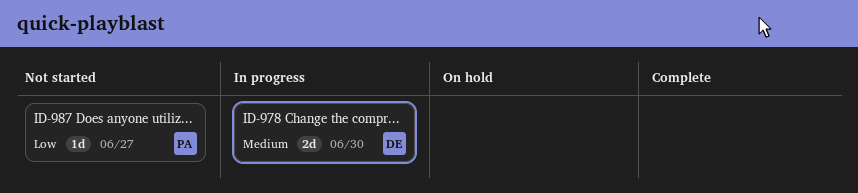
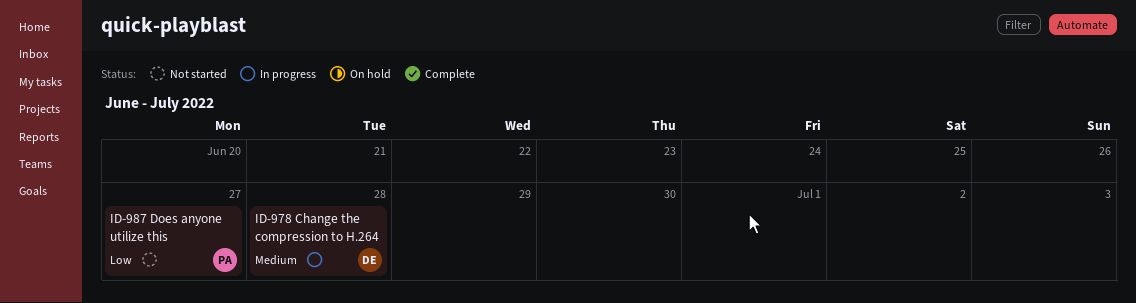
ID-978, due: Jun 30 -> Jun 28

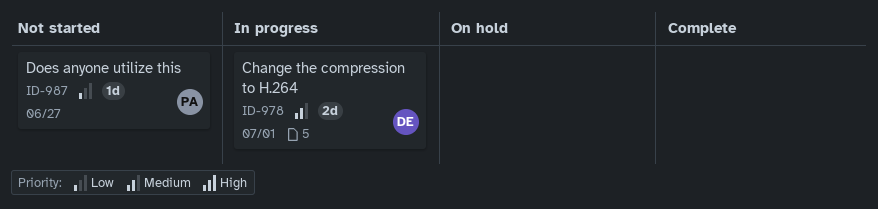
ID-978, due: Jun 28 -> Jul 1

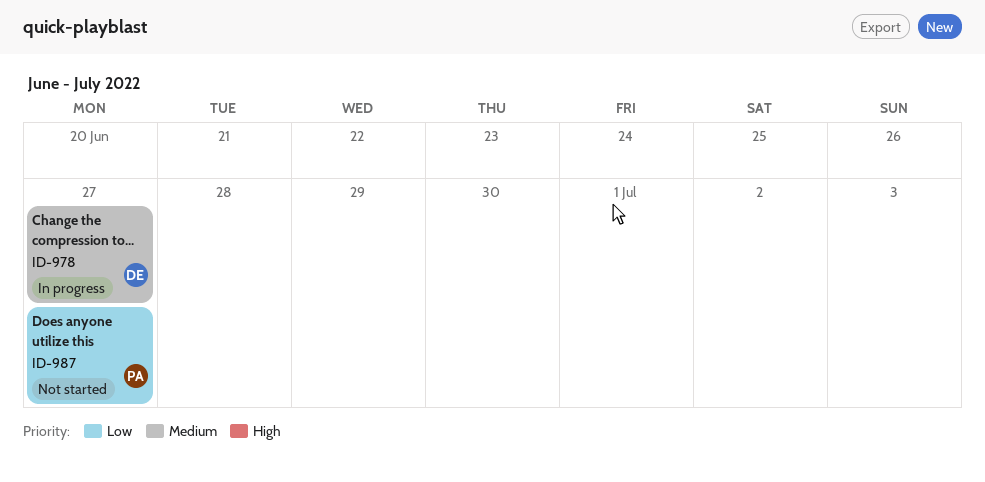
ID-978, due: Jul 1 -> Jun 27

